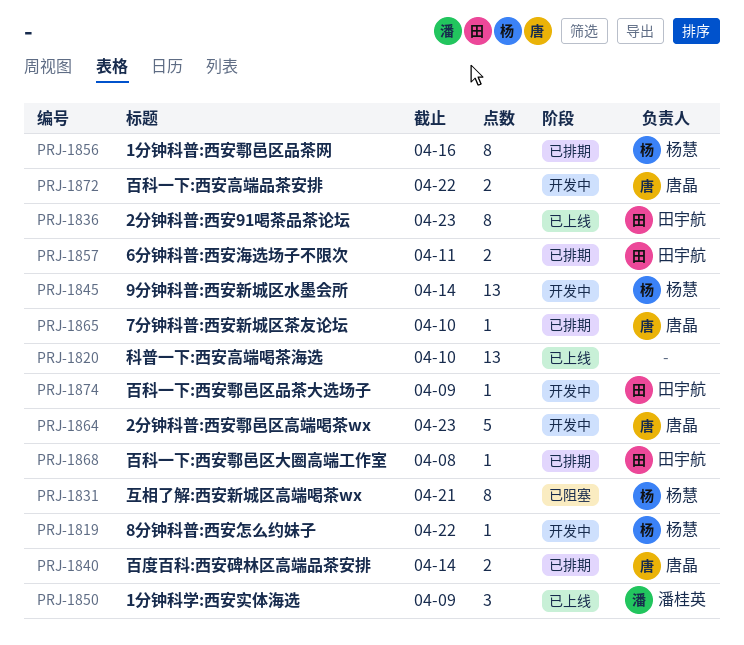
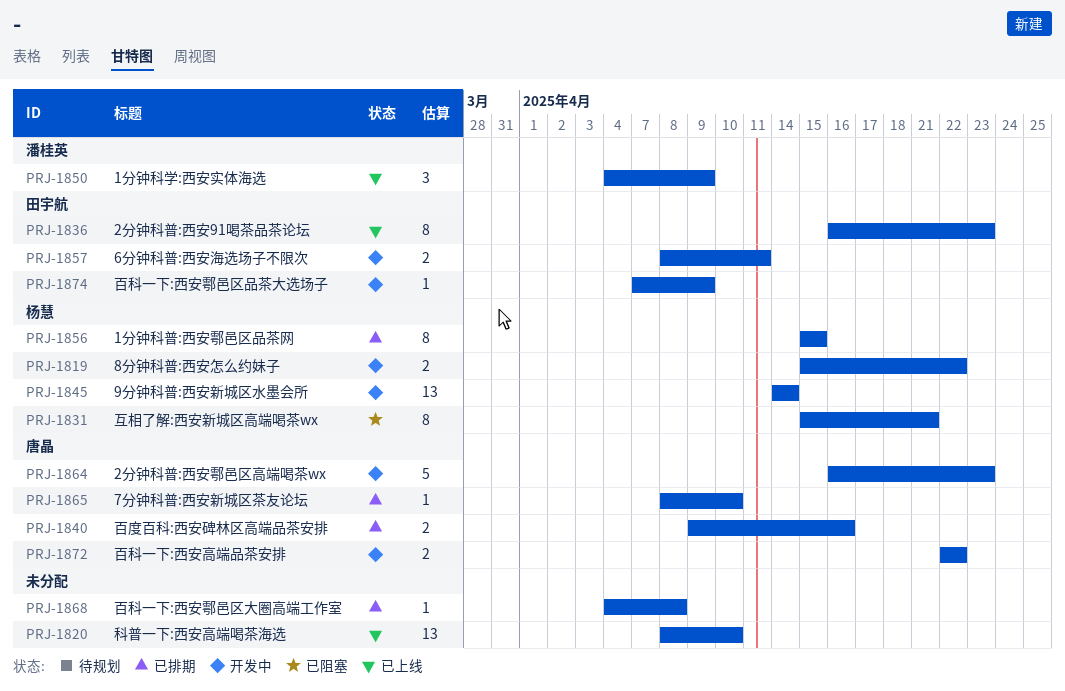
PRJ-1819, estimate: 1 -> 2
PRJ-1840, due: Apr 14 -> Apr 16
PRJ-1856, due: Apr 16 -> Apr 15
PRJ-1857, status: 已排期 -> 开发中
PRJ-1868, owner: 田宇航 -> none

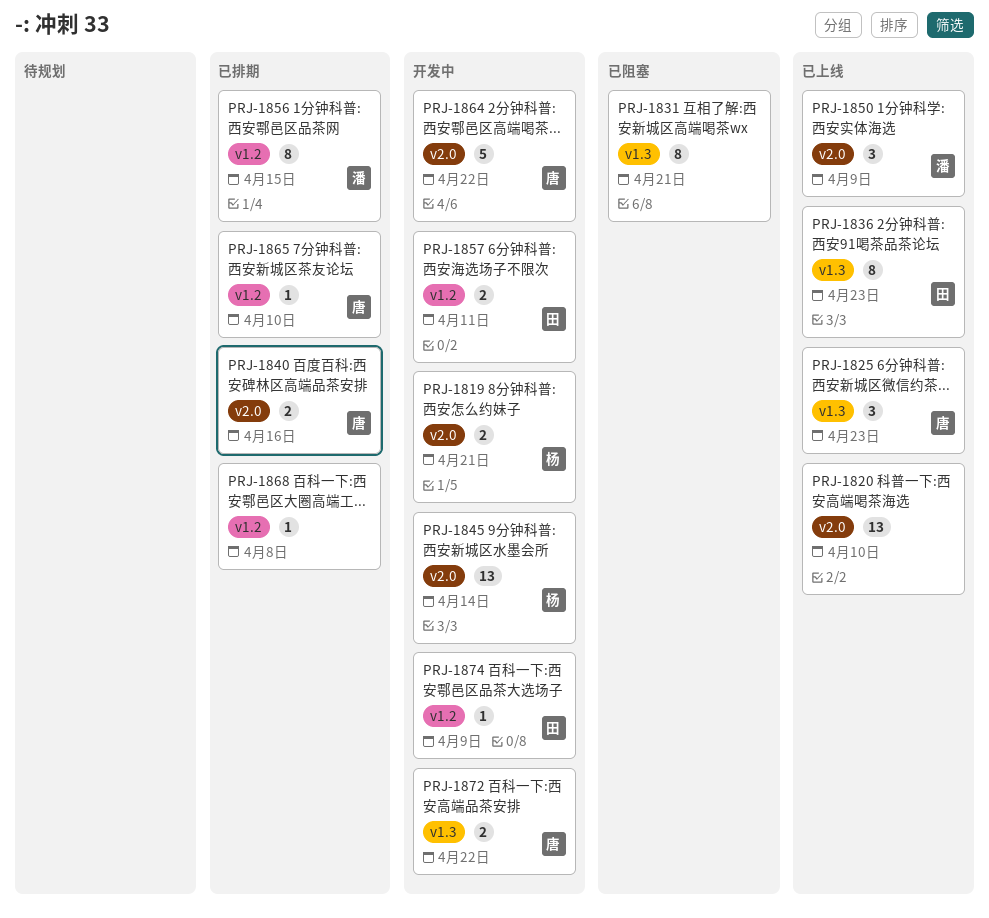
PRJ-1819, due: Apr 22 -> Apr 21
PRJ-1825: none -> present
PRJ-1831, owner: 杨慧 -> none
PRJ-1856, owner: 杨慧 -> 潘桂英
PRJ-1864, due: Apr 23 -> Apr 22

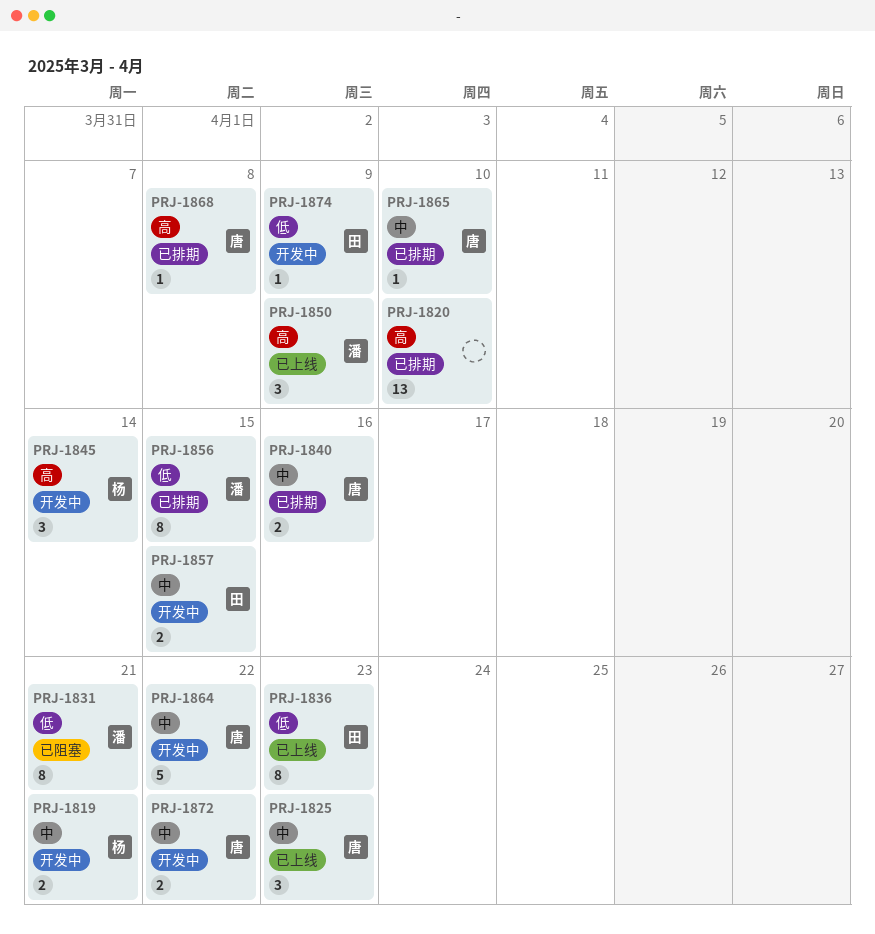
PRJ-1820, status: 已上线 -> 已排期
PRJ-1831, owner: none -> 潘
PRJ-1845, estimate: 13 -> 3
PRJ-1857, due: Apr 11 -> Apr 15
PRJ-1868, owner: none -> 唐

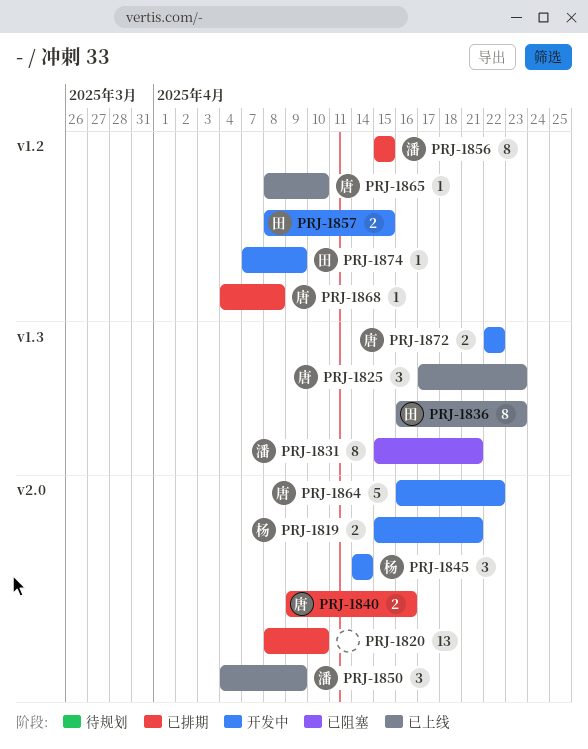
PRJ-1865, status: 已排期 -> 已上线

